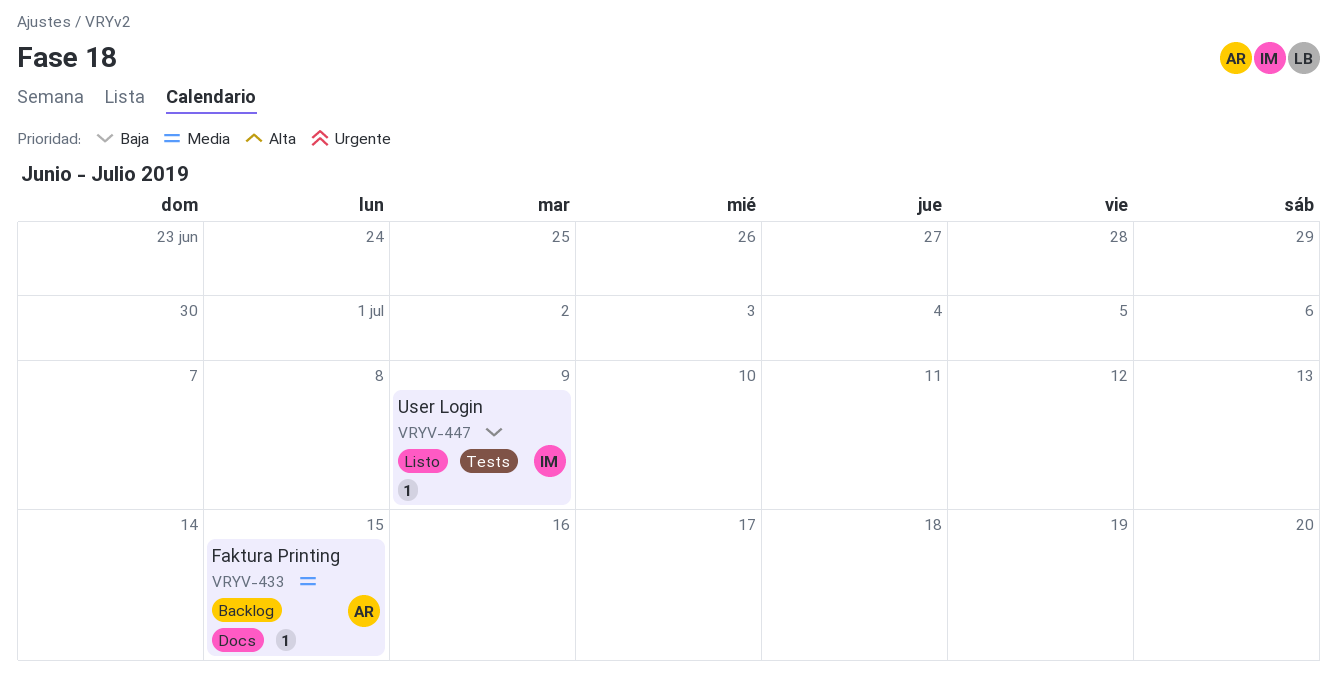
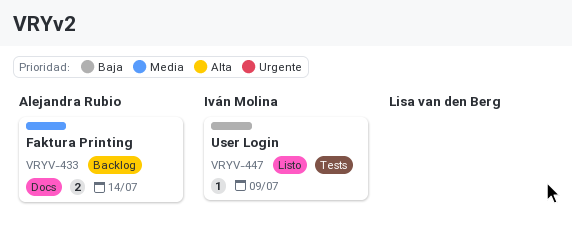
VRYV-433, estimate: 1 -> 2
VRYV-433, due: Jul 15 -> Jul 14

